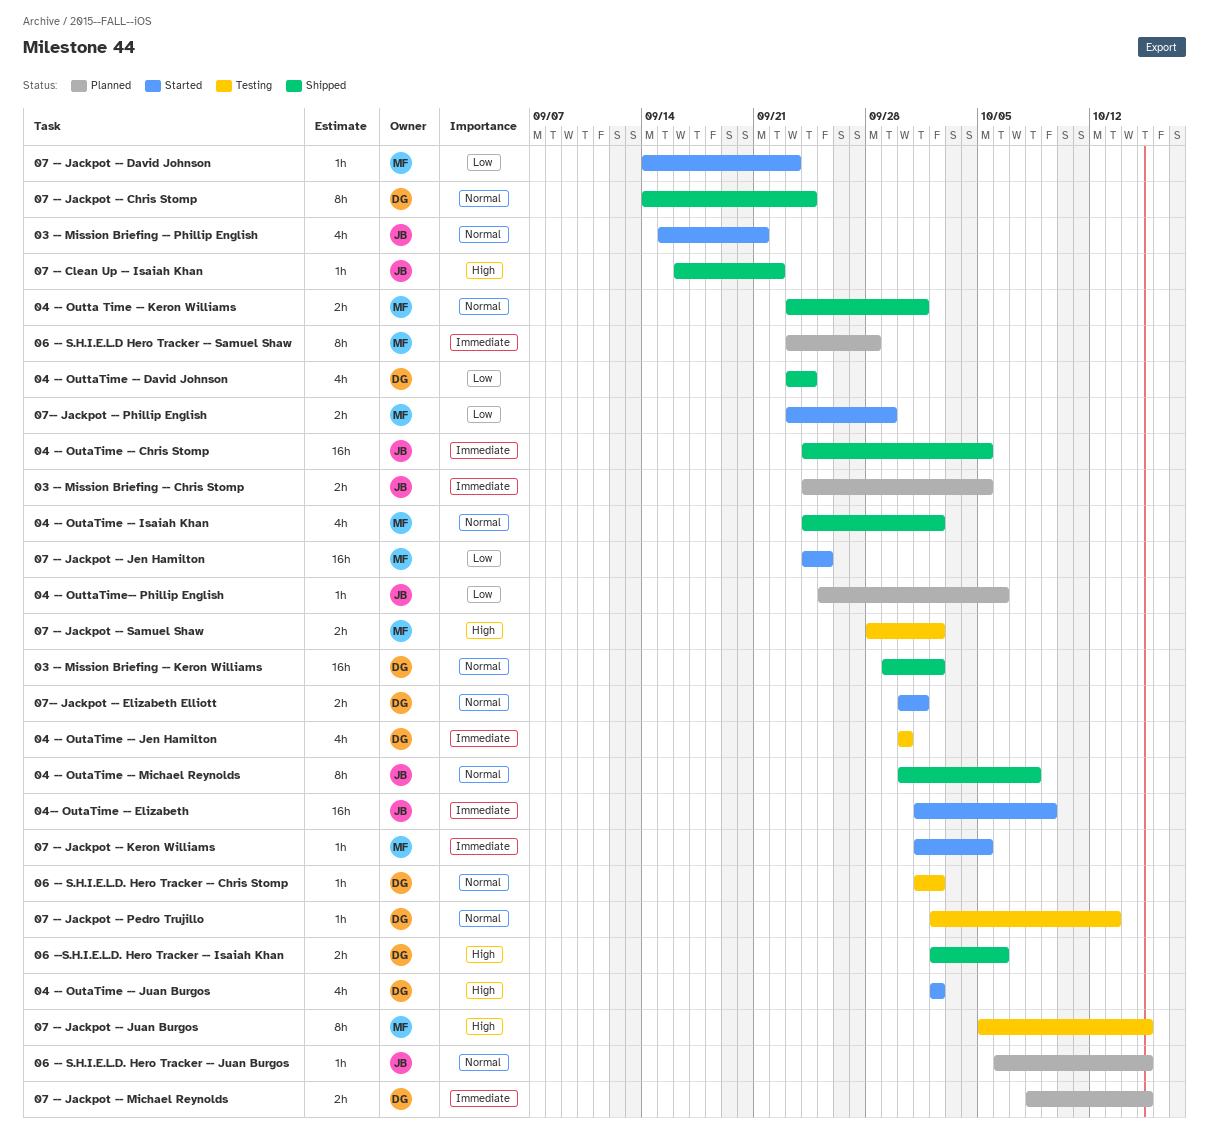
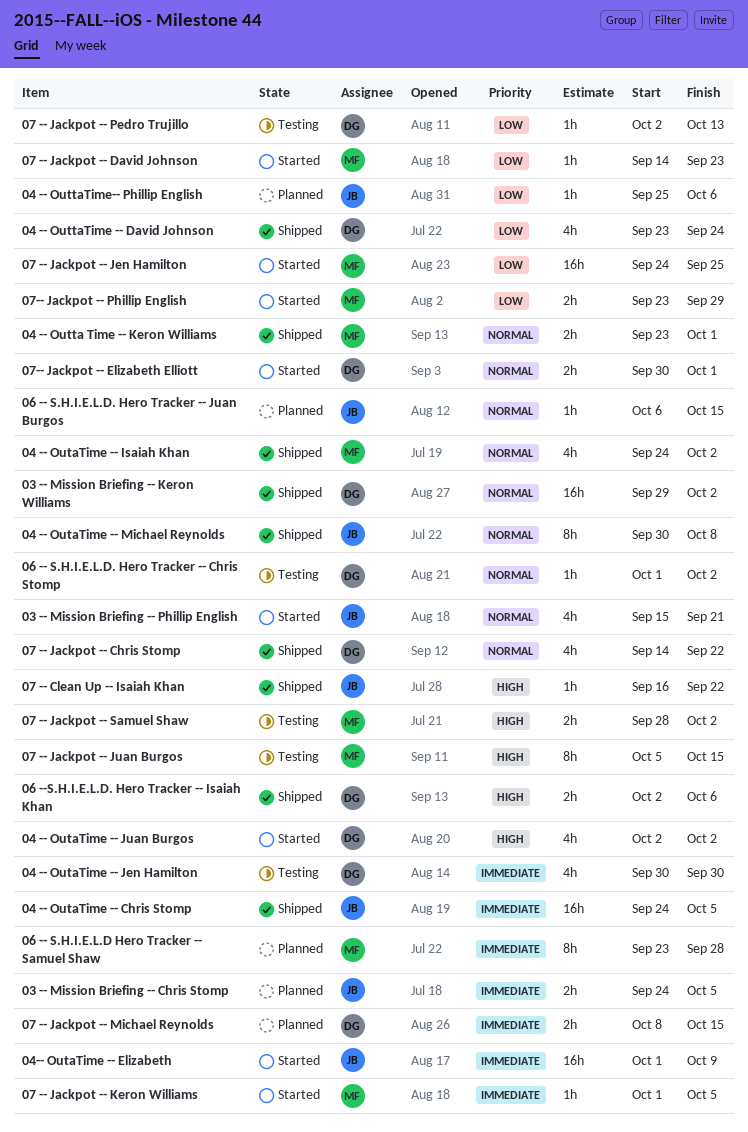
07 -- Jackpot -- Chris Stomp, estimate: 8h -> 4h
07 -- Jackpot -- Chris Stomp, due: Sep 24 -> Sep 22
07 -- Jackpot -- Pedro Trujillo, priority: Normal -> Low

